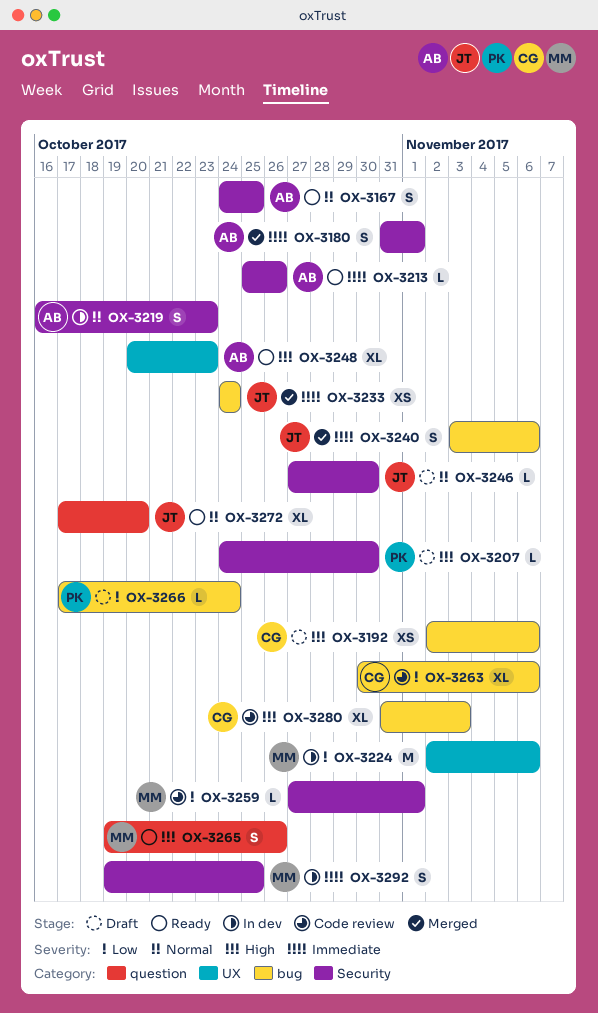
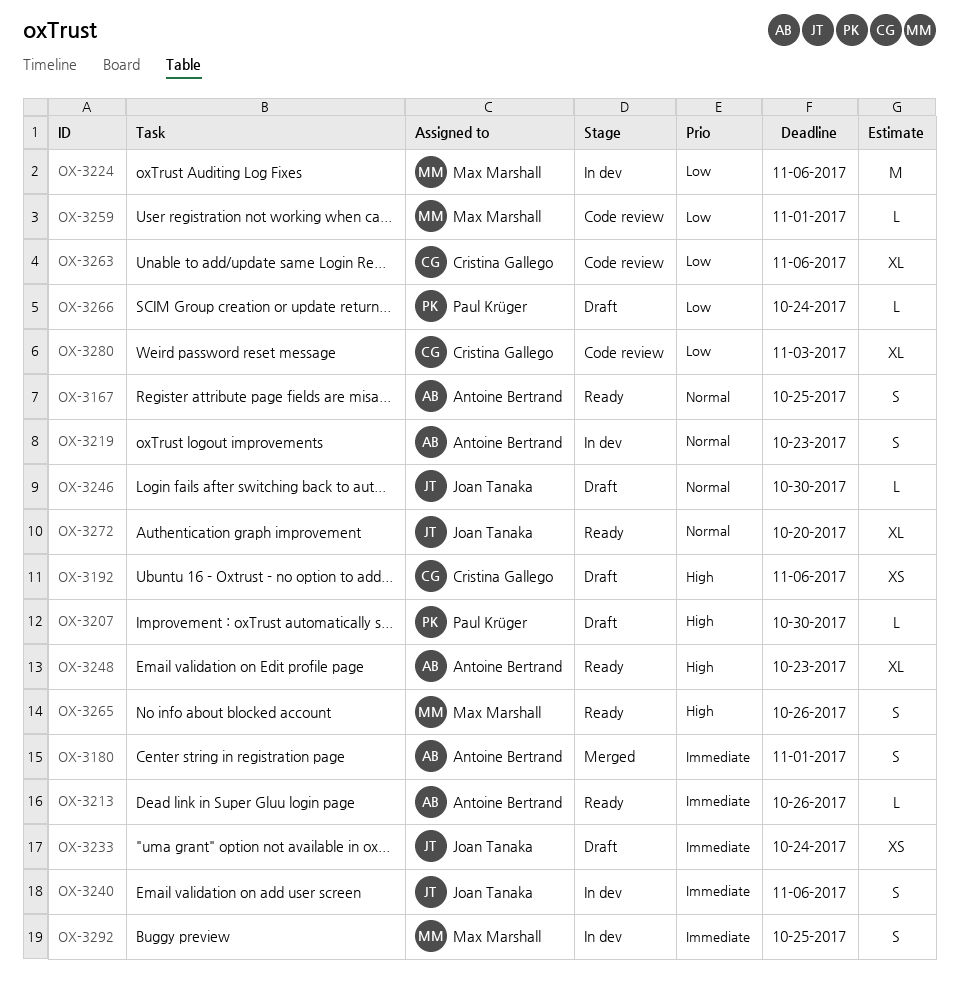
OX-3233, status: Merged -> Draft
OX-3240, status: Merged -> In dev
OX-3280, priority: High -> Low

